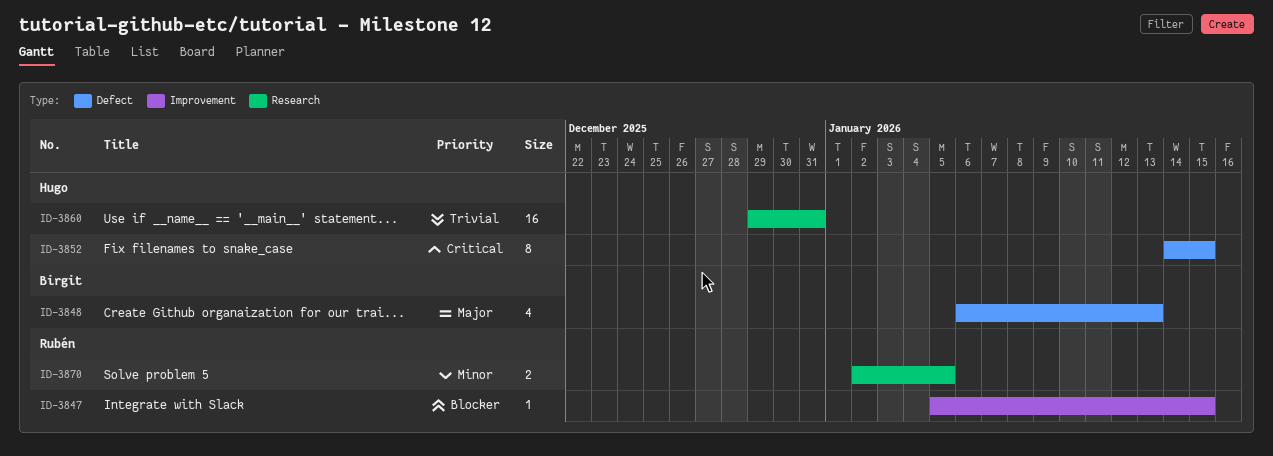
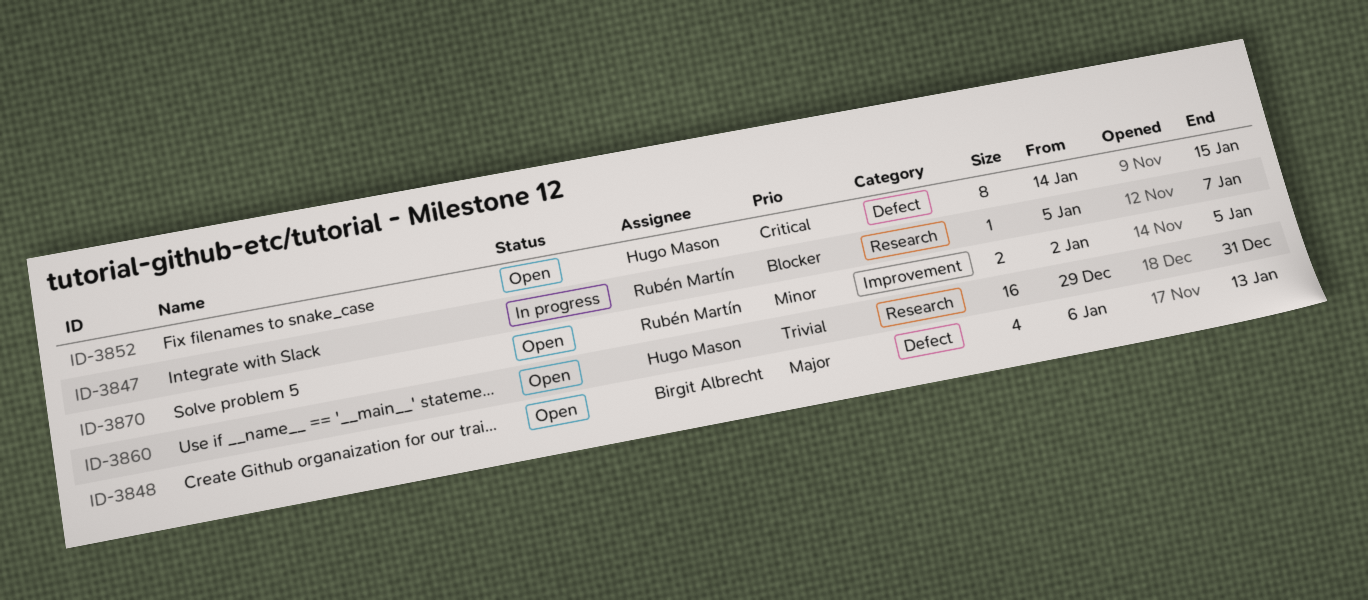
ID-3847, label: Improvement -> Research
ID-3847, due: Jan 15 -> Jan 7
ID-3870, label: Research -> Improvement

